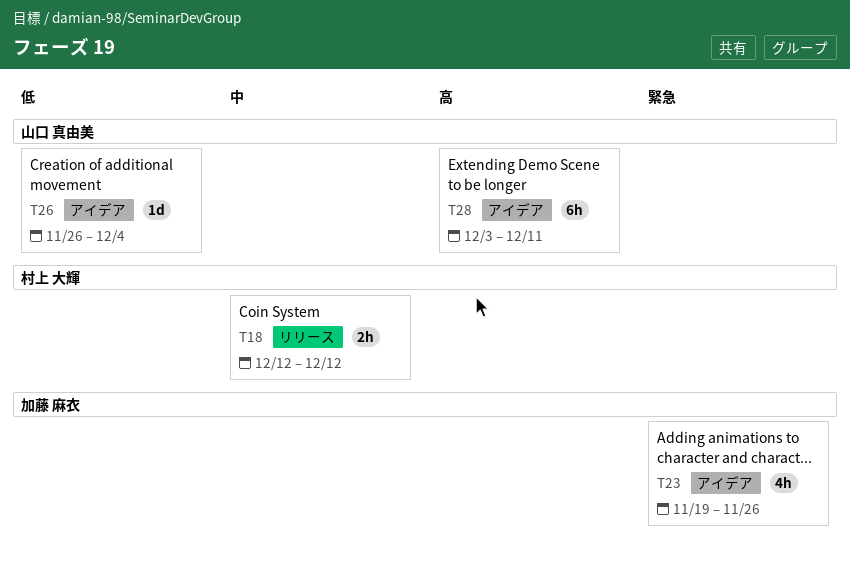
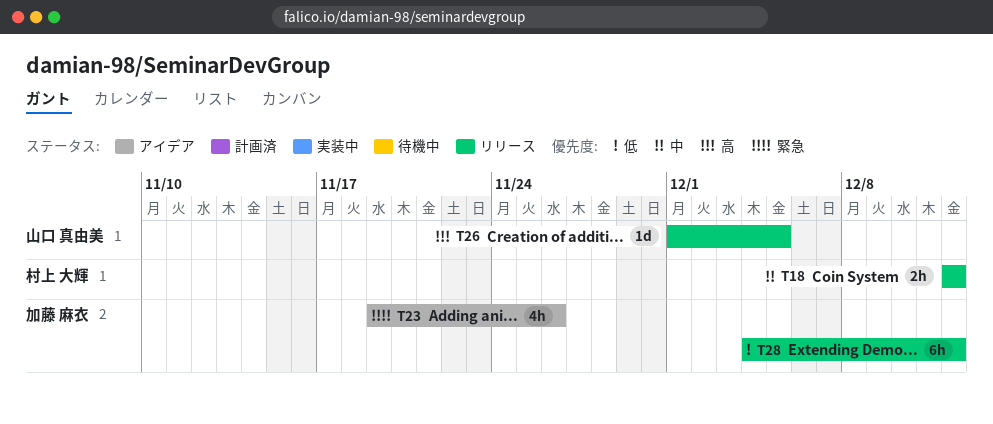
T26, status: アイデア -> リリース
T26, priority: 低 -> 高
T26, start: Nov 26 -> Dec 1
T26, due: Dec 4 -> Dec 5
T28, status: アイデア -> リリース
T28, owner: 山口 真由美 -> 加藤 麻衣
T28, priority: 高 -> 低
T28, start: Dec 3 -> Dec 4
T28, due: Dec 11 -> Dec 12

